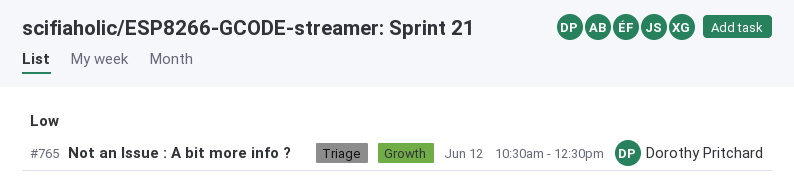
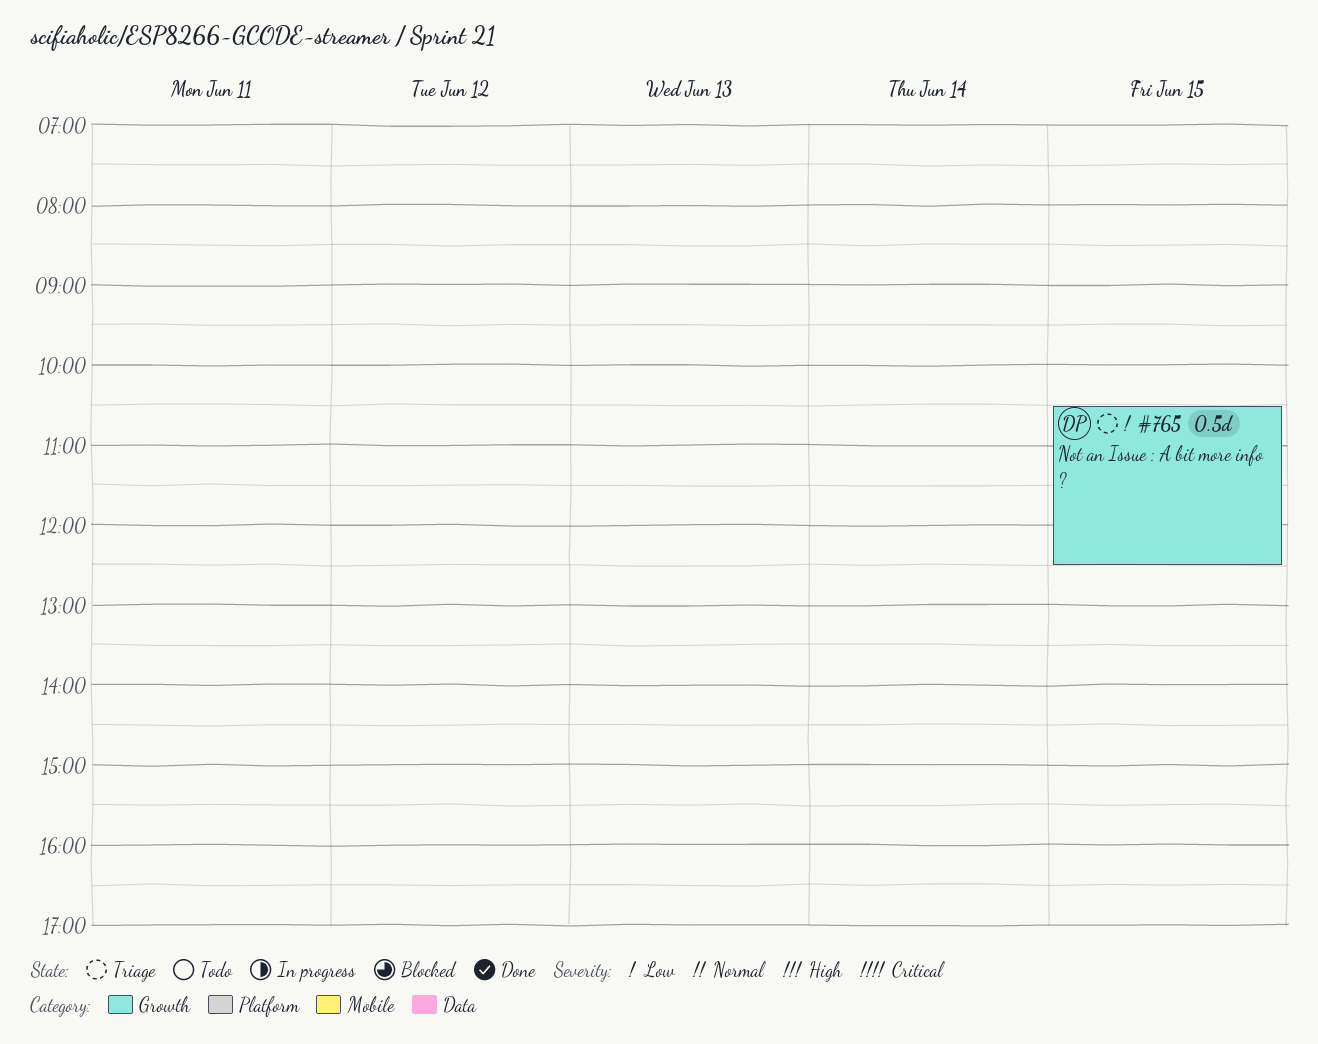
#765, day: Jun 12 -> Jun 15

